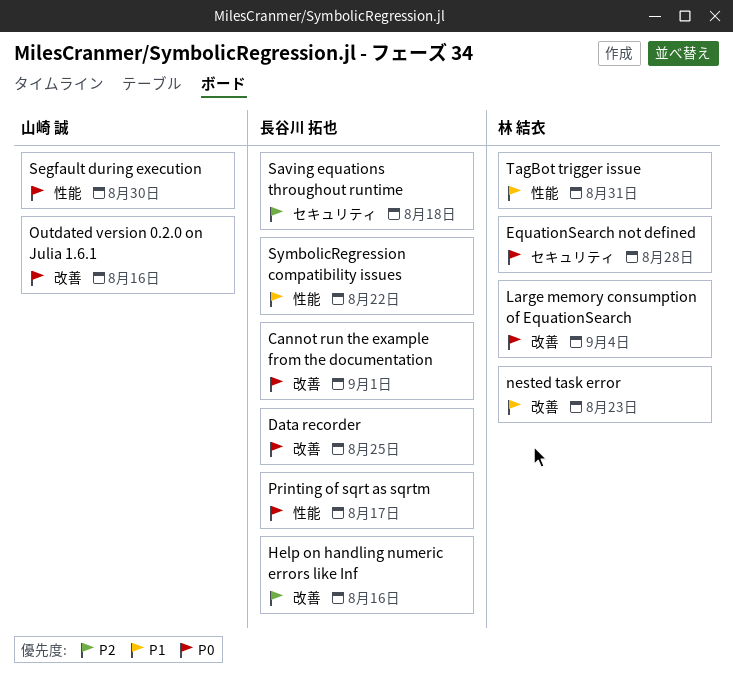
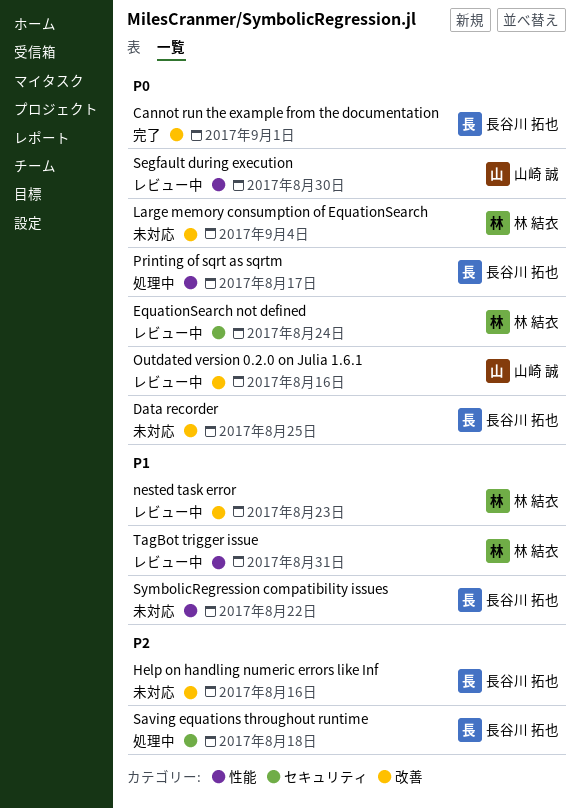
EquationSearch not defined, due: Aug 28 -> Aug 24

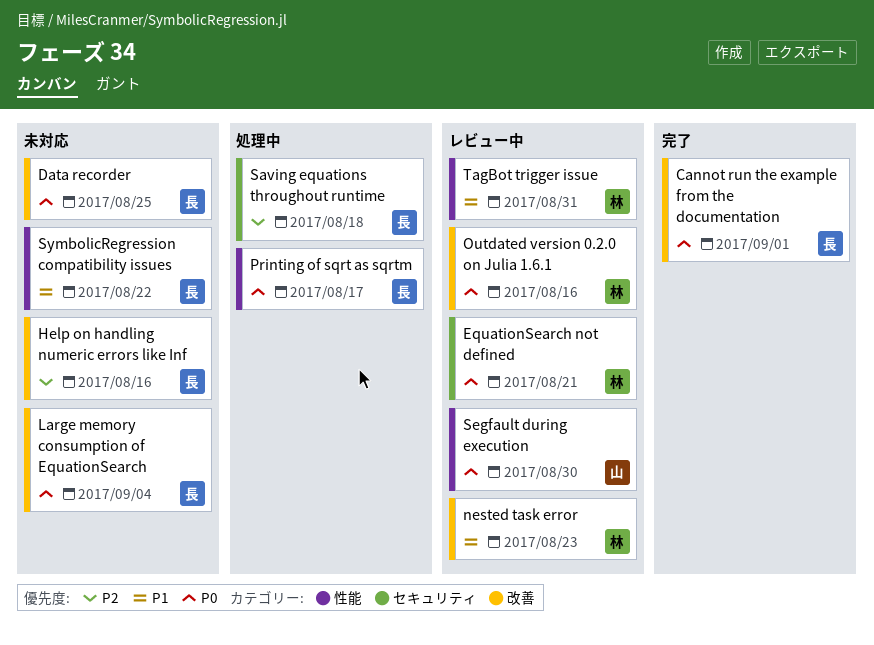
EquationSearch not defined, due: Aug 24 -> Aug 21
Large memory consumption of EquationSearch, owner: 林 結衣 -> 長谷川 拓也
Outdated version 0.2.0 on Julia 1.6.1, owner: 山崎 誠 -> 林 結衣

